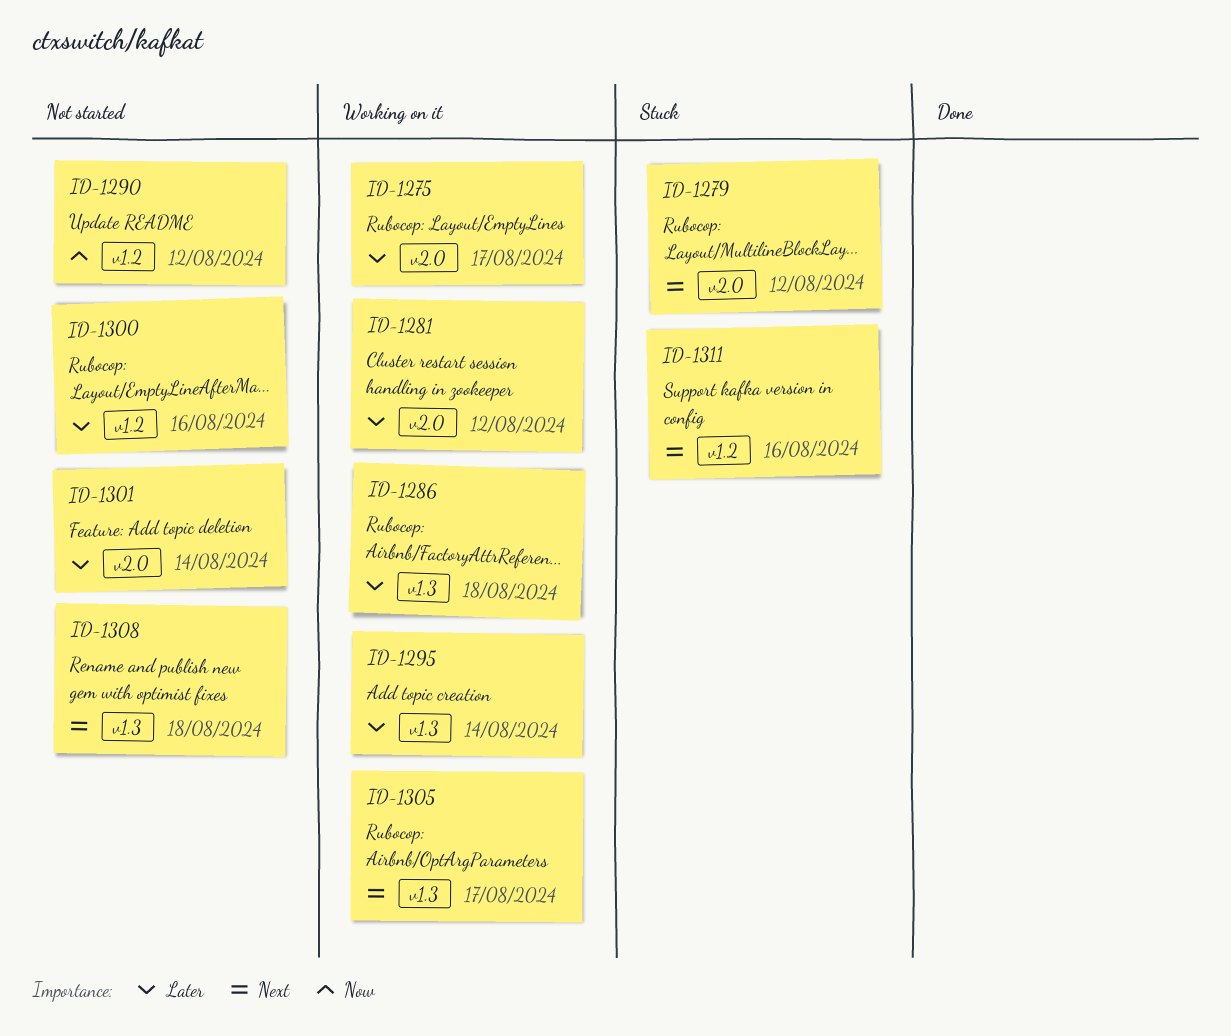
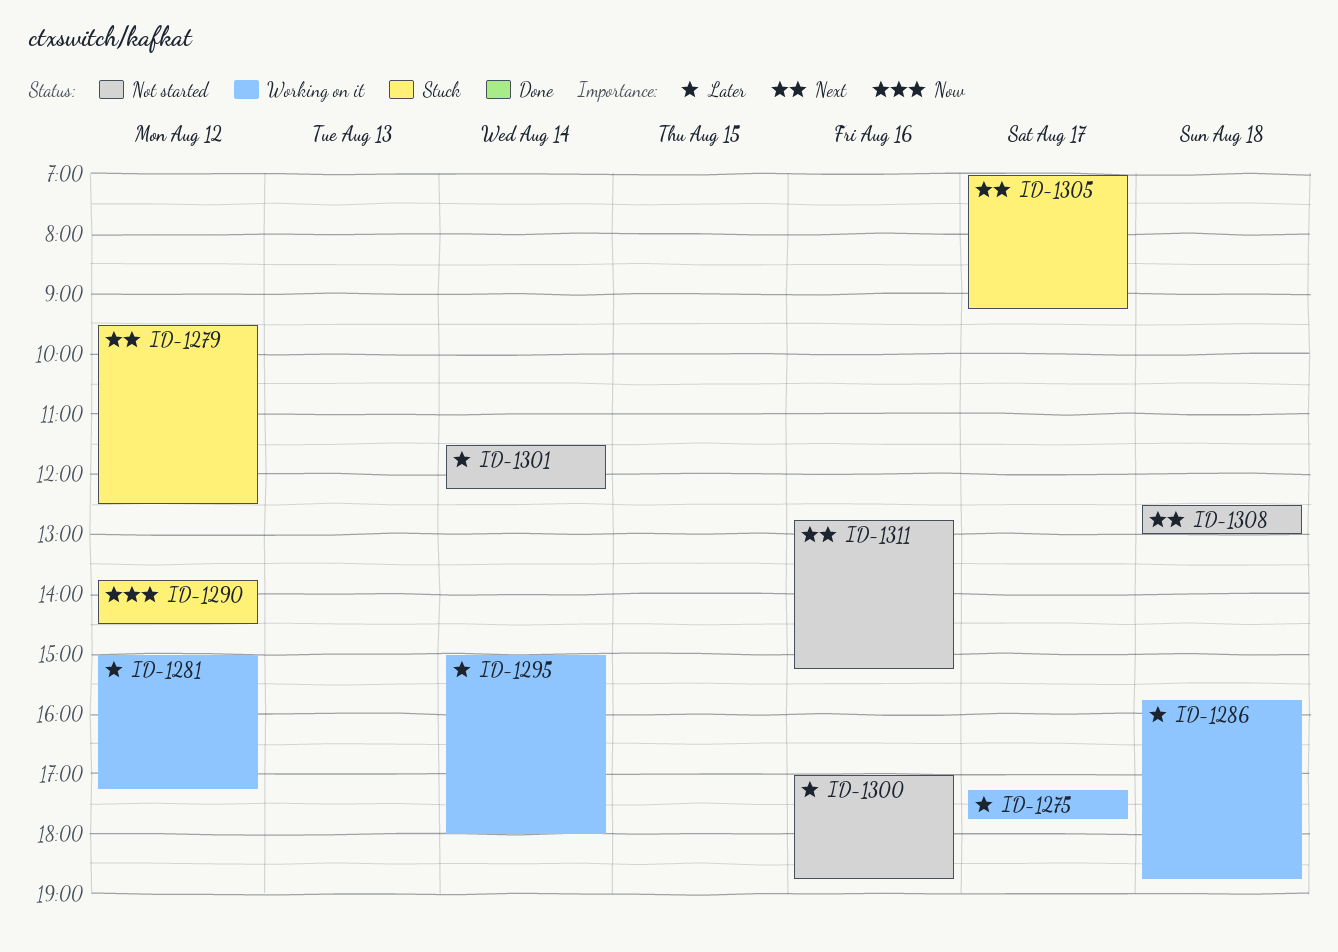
ID-1290, status: Not started -> Stuck
ID-1305, status: Working on it -> Stuck
ID-1311, status: Stuck -> Not started

